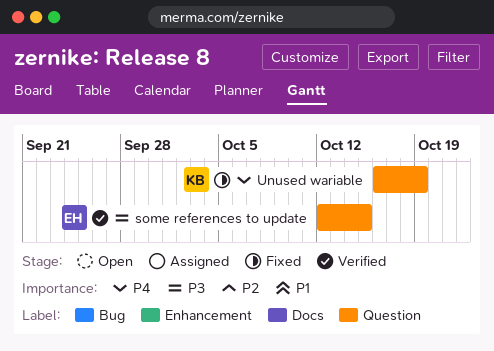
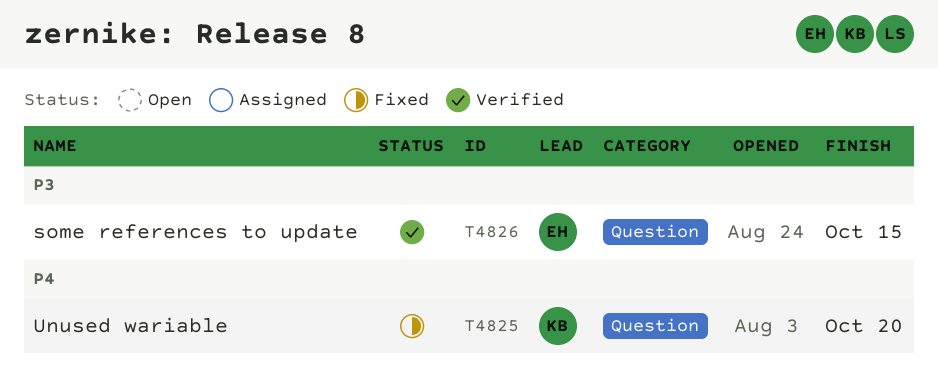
Unused wariable, due: Oct 19 -> Oct 20

